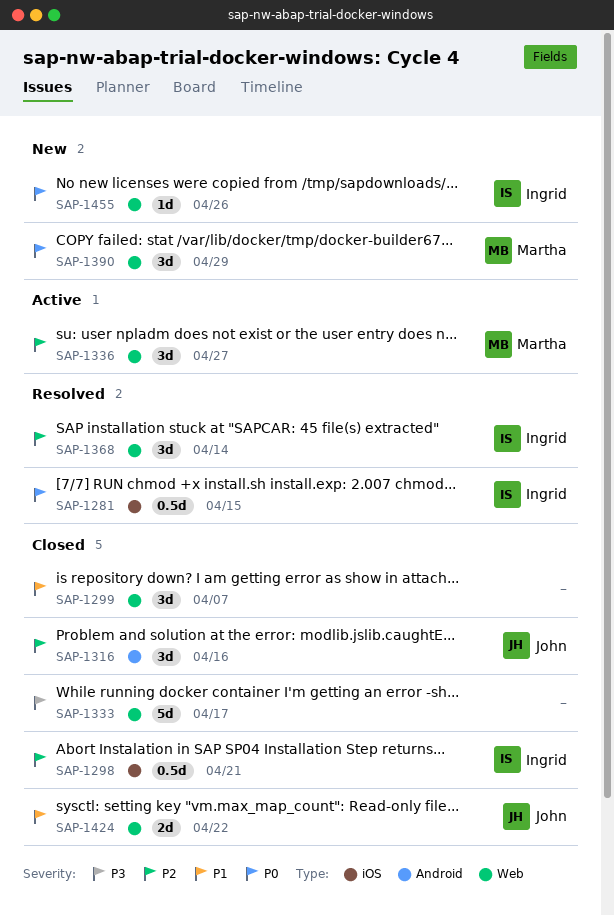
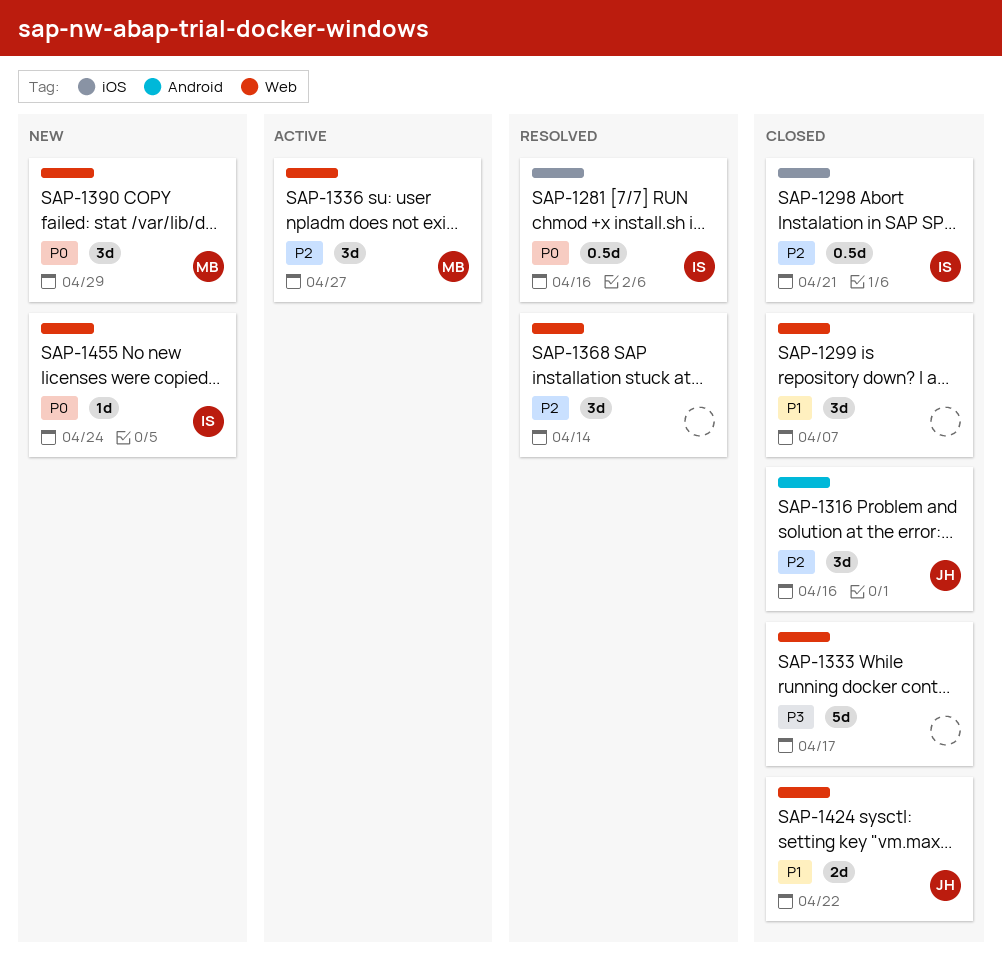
SAP-1281, due: Apr 15 -> Apr 16
SAP-1368, owner: Ingrid -> none
SAP-1455, due: Apr 26 -> Apr 24

